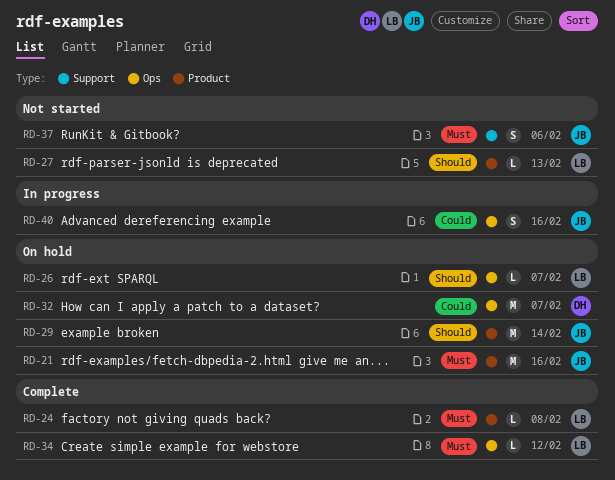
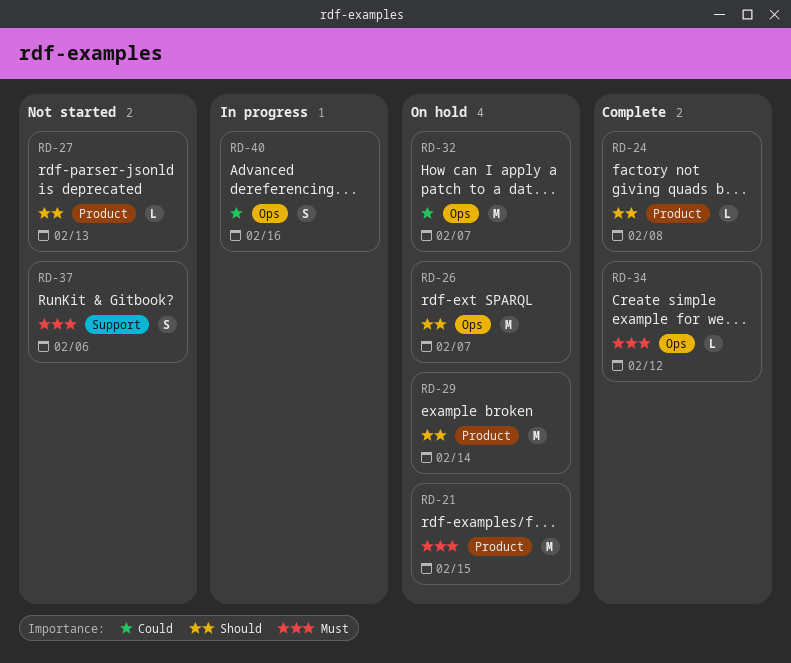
RD-21, due: Feb 16 -> Feb 15
RD-24, priority: Must -> Should
RD-26, estimate: L -> M

